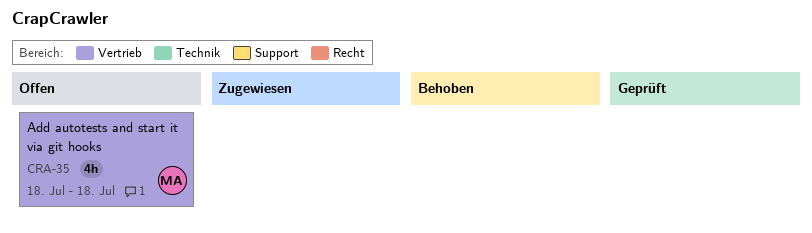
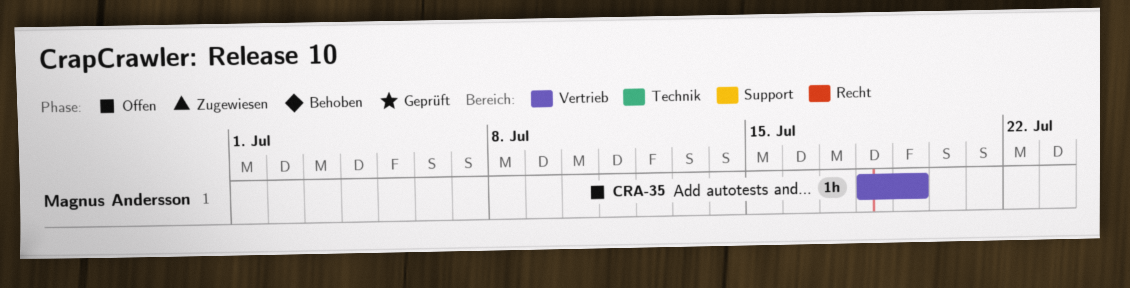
CRA-35, estimate: 4h -> 1h
CRA-35, due: Jul 18 -> Jul 19

